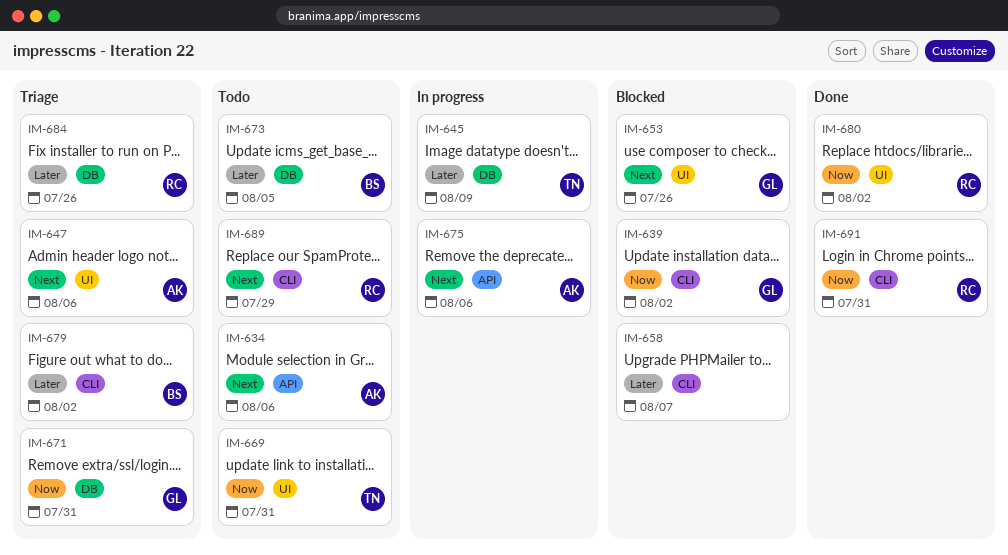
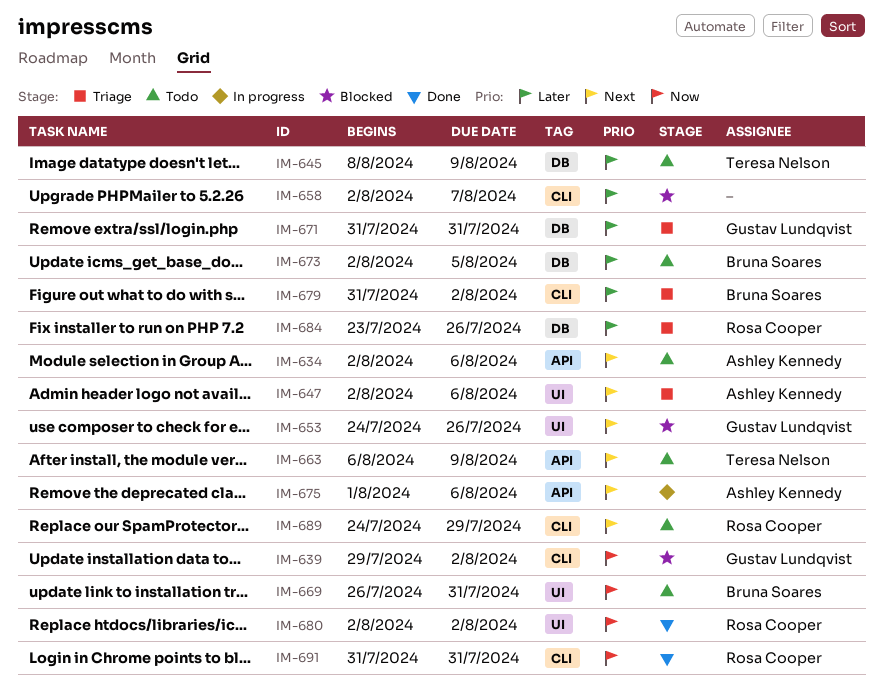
IM-645, status: In progress -> Todo
IM-663: none -> present
IM-669, owner: Teresa Nelson -> Bruna Soares
IM-671, priority: Now -> Later

